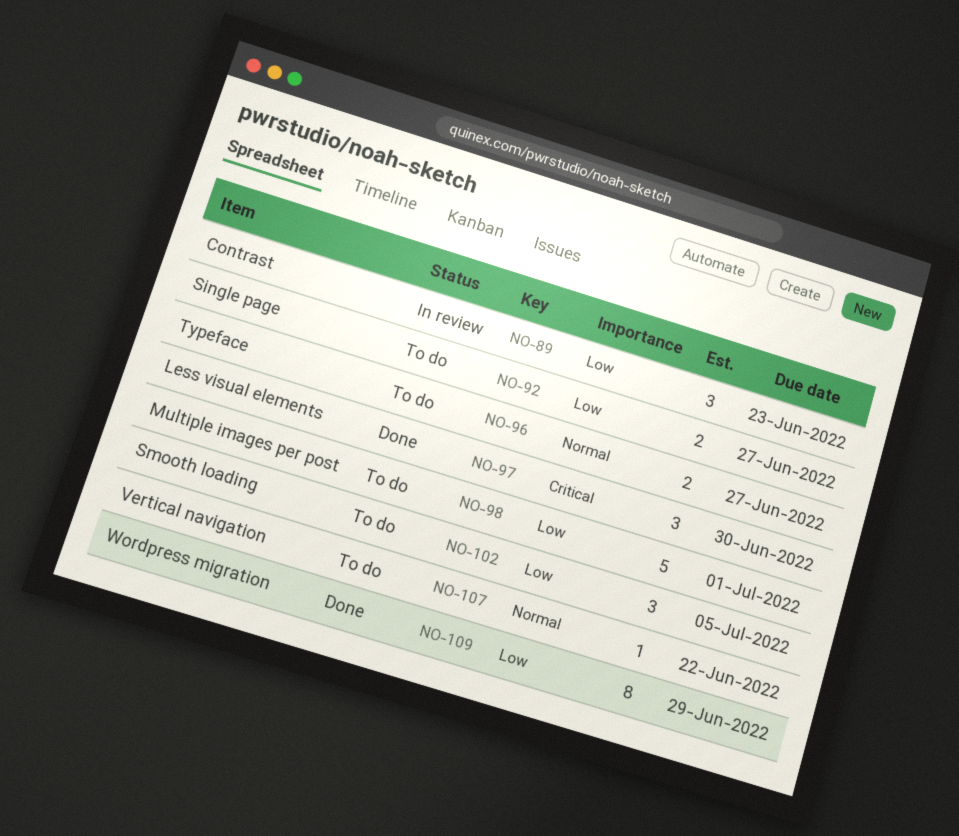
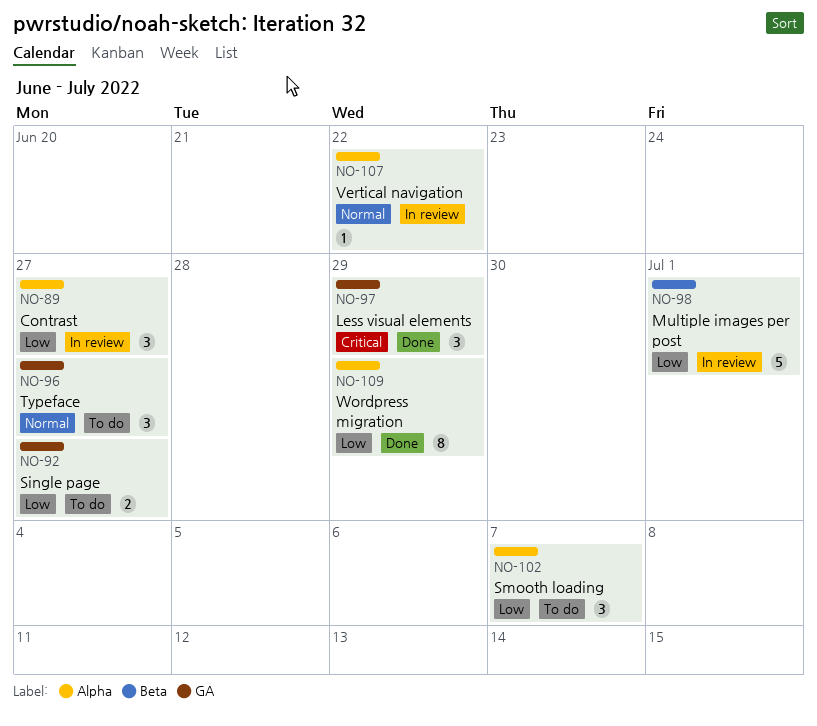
NO-89, due: Jun 23 -> Jun 27
NO-96, estimate: 2 -> 3
NO-97, due: Jun 30 -> Jun 29
NO-98, status: To do -> In review
NO-102, due: Jul 5 -> Jul 7
NO-107, status: To do -> In review

